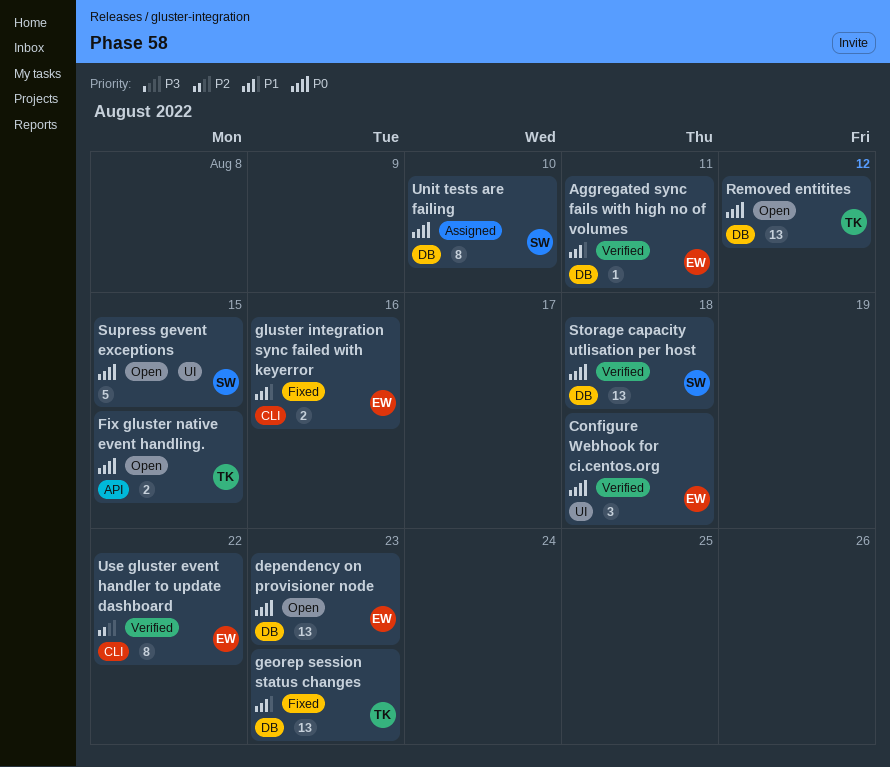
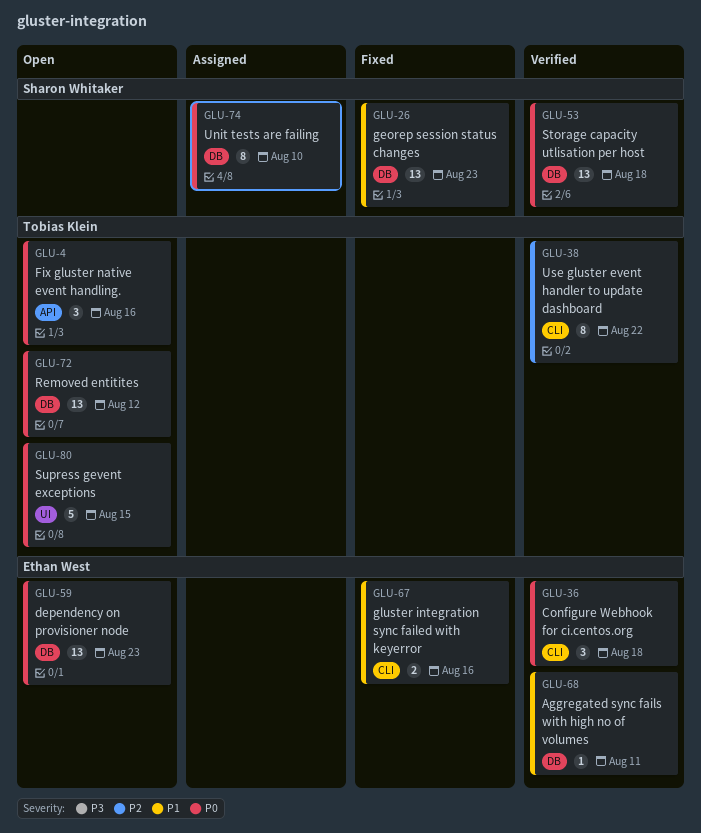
Configure Webhook for ci.centos.org, label: UI -> CLI
Fix gluster native event handling., estimate: 2 -> 3
Fix gluster native event handling., due: Aug 15 -> Aug 16
georep session status changes, owner: Tobias Klein -> Sharon Whitaker
Supress gevent exceptions, owner: Sharon Whitaker -> Tobias Klein
Use gluster event handler to update dashboard, owner: Ethan West -> Tobias Klein

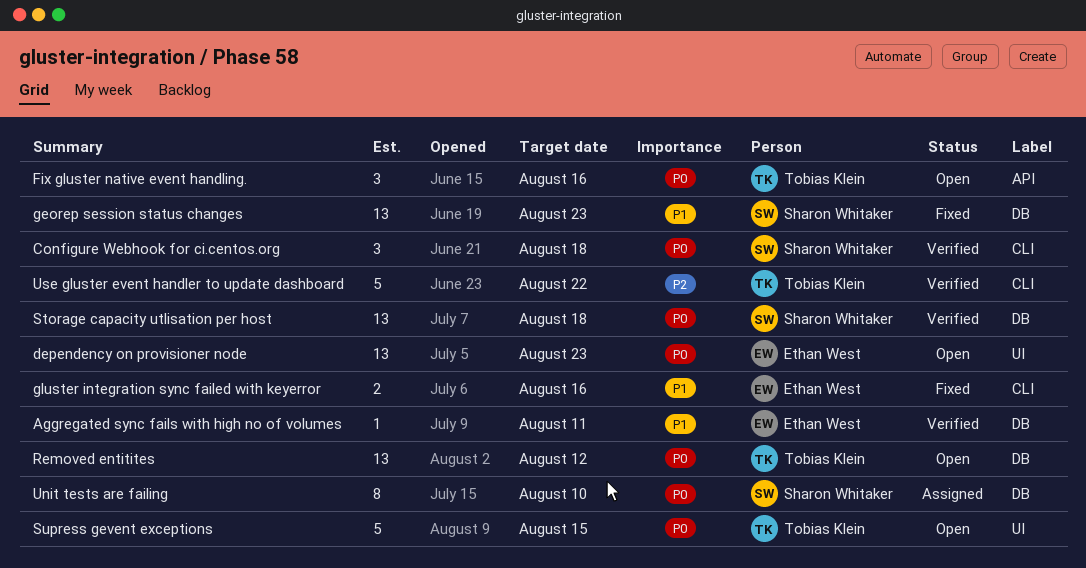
Configure Webhook for ci.centos.org, owner: Ethan West -> Sharon Whitaker
dependency on provisioner node, label: DB -> UI
Use gluster event handler to update dashboard, estimate: 8 -> 5

